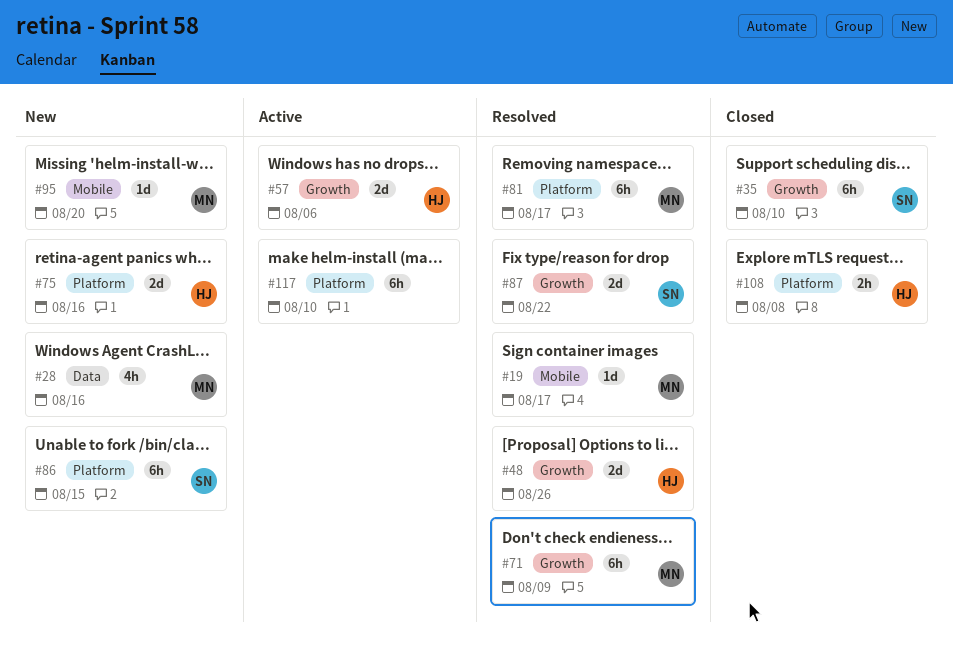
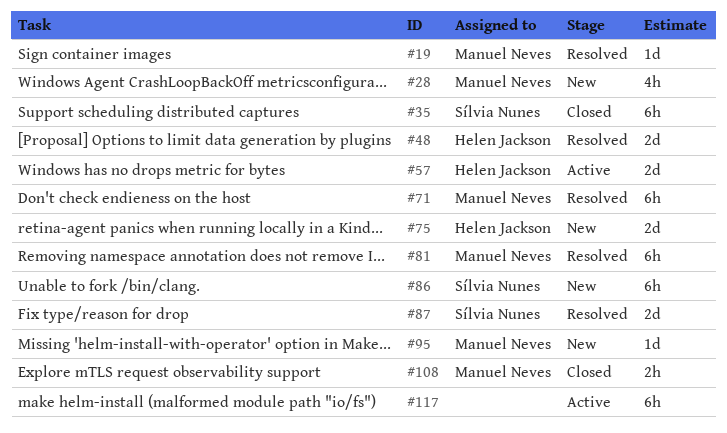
#108, owner: Helen Jackson -> Manuel Neves

